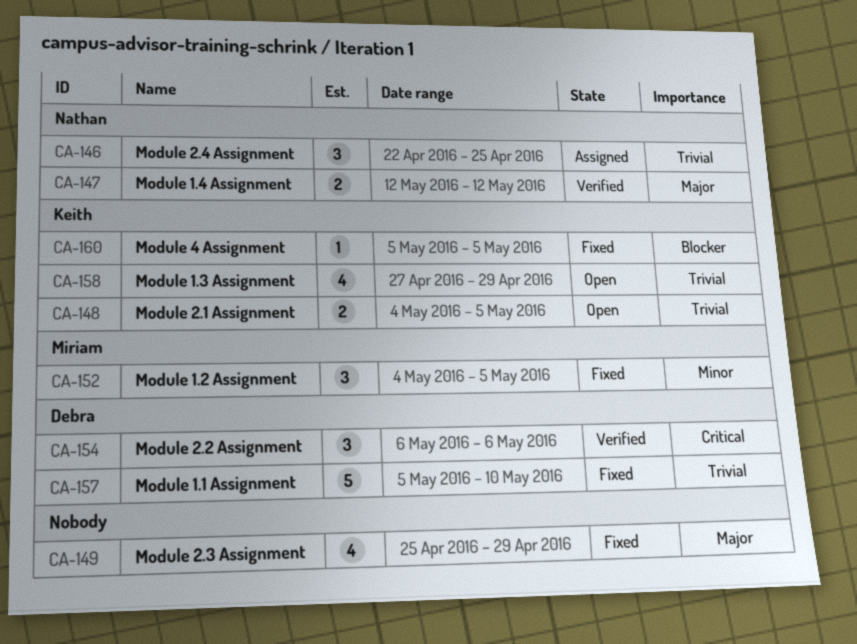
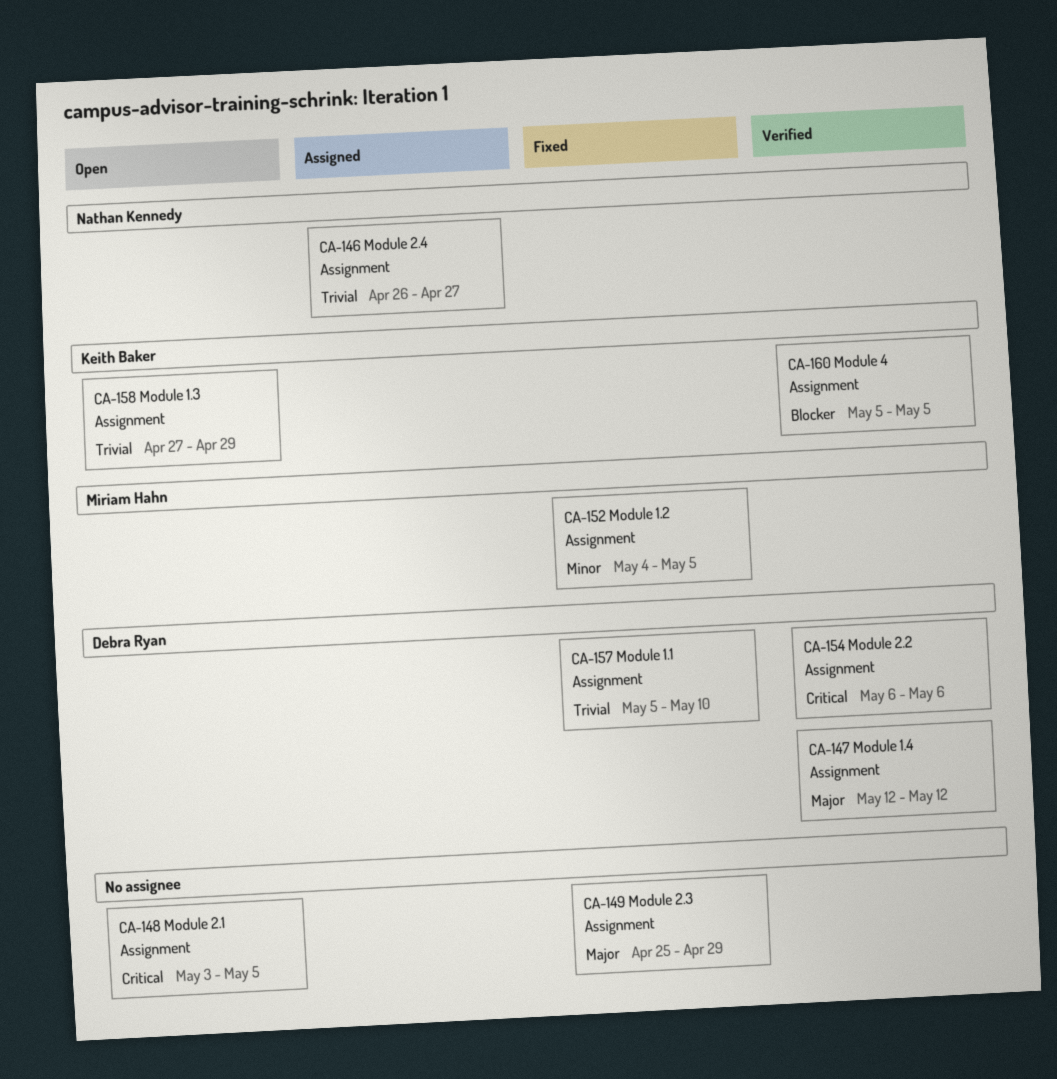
CA-146, start: Apr 22 -> Apr 26
CA-146, due: Apr 25 -> Apr 27
CA-147, owner: Nathan Kennedy -> Debra Ryan
CA-148, owner: Keith Baker -> none
CA-148, priority: Trivial -> Critical
CA-148, start: May 4 -> May 3
CA-160, status: Fixed -> Verified

